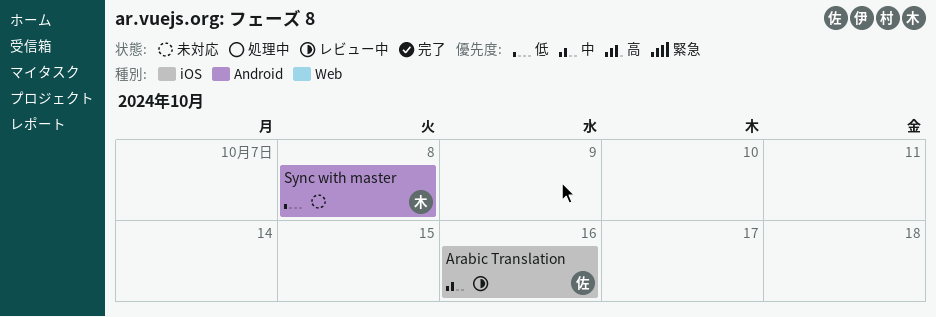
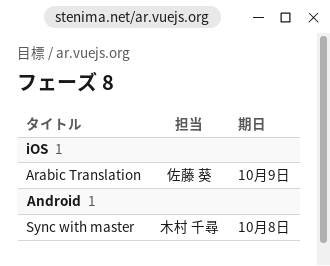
Arabic Translation, due: Oct 16 -> Oct 9

